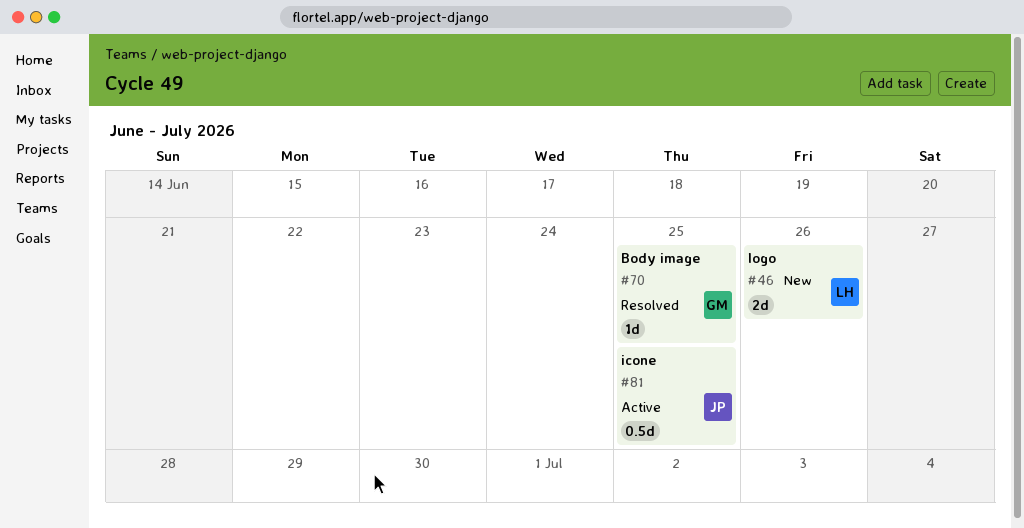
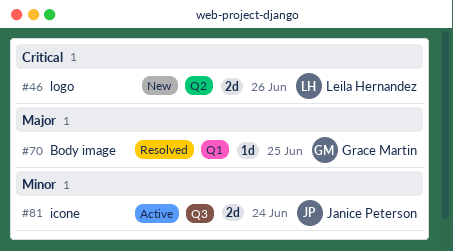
#81, estimate: 0.5d -> 2d
#81, due: Jun 25 -> Jun 24

